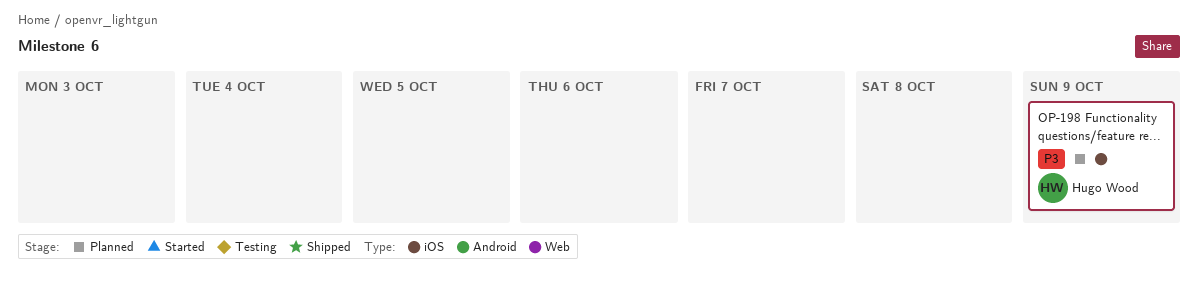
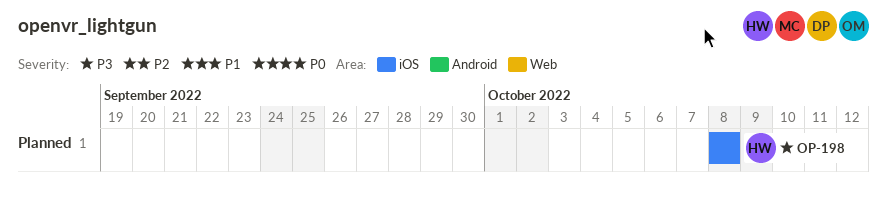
OP-198, due: Oct 9 -> Oct 8

